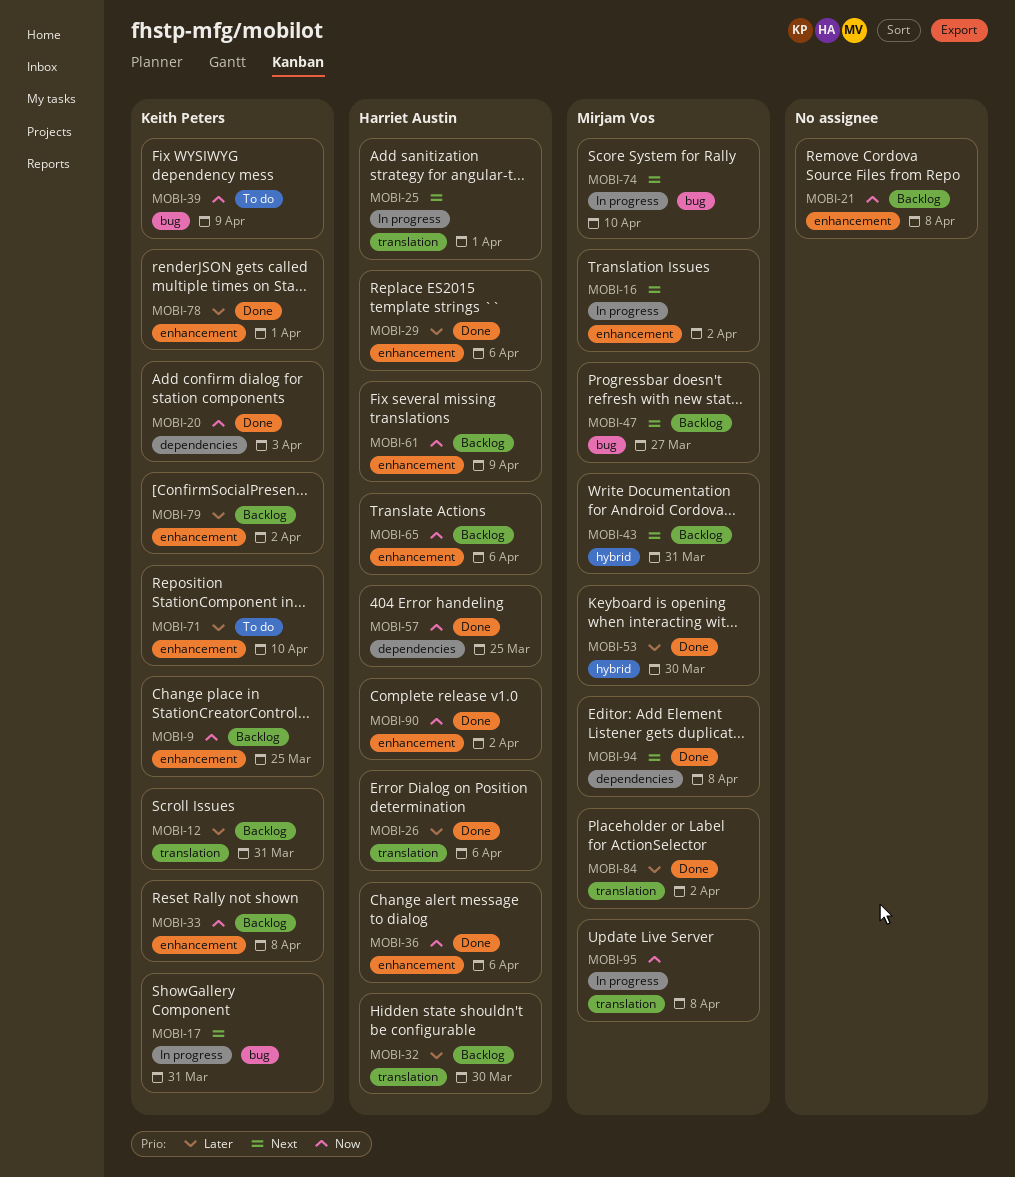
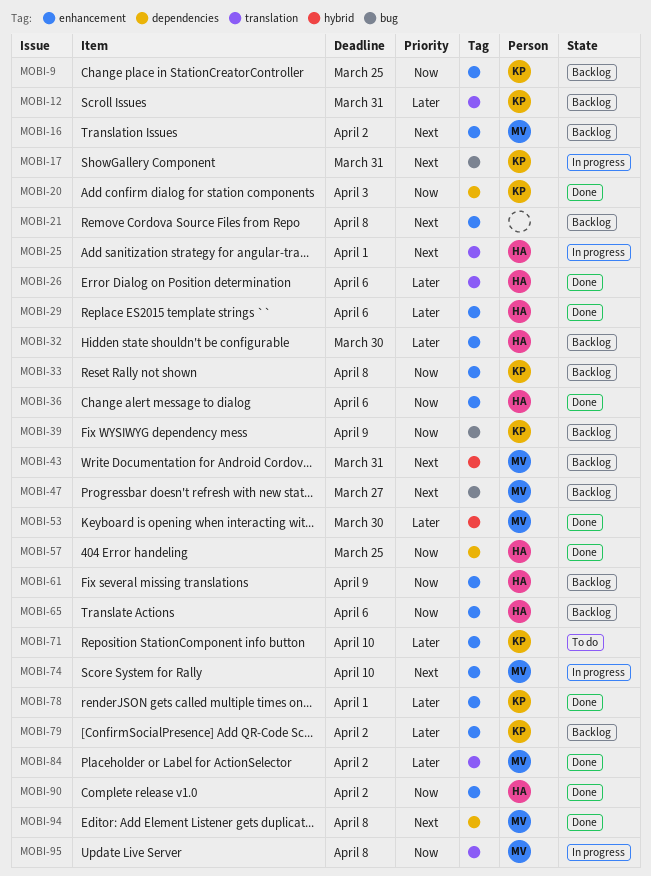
MOBI-16, status: In progress -> Backlog
MOBI-21, priority: Now -> Next
MOBI-32, label: translation -> enhancement
MOBI-39, status: To do -> Backlog
MOBI-74, label: bug -> enhancement

